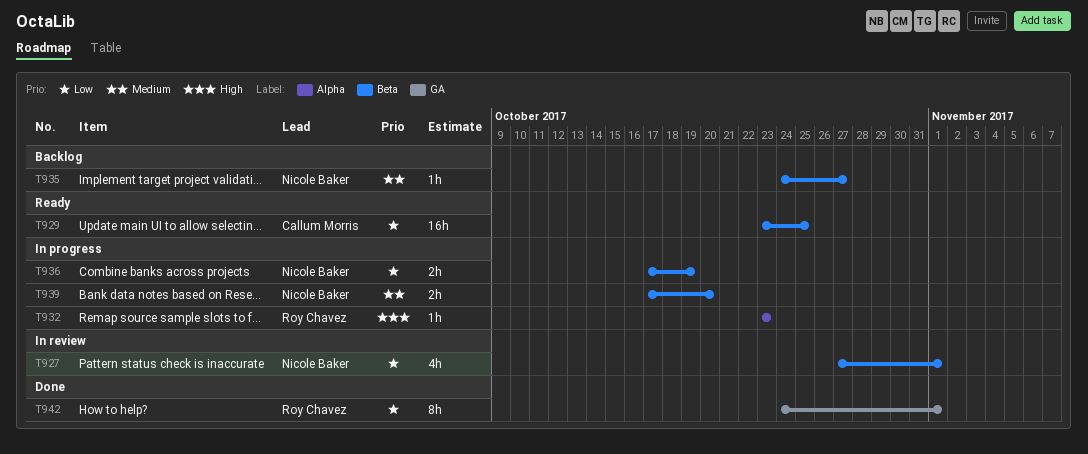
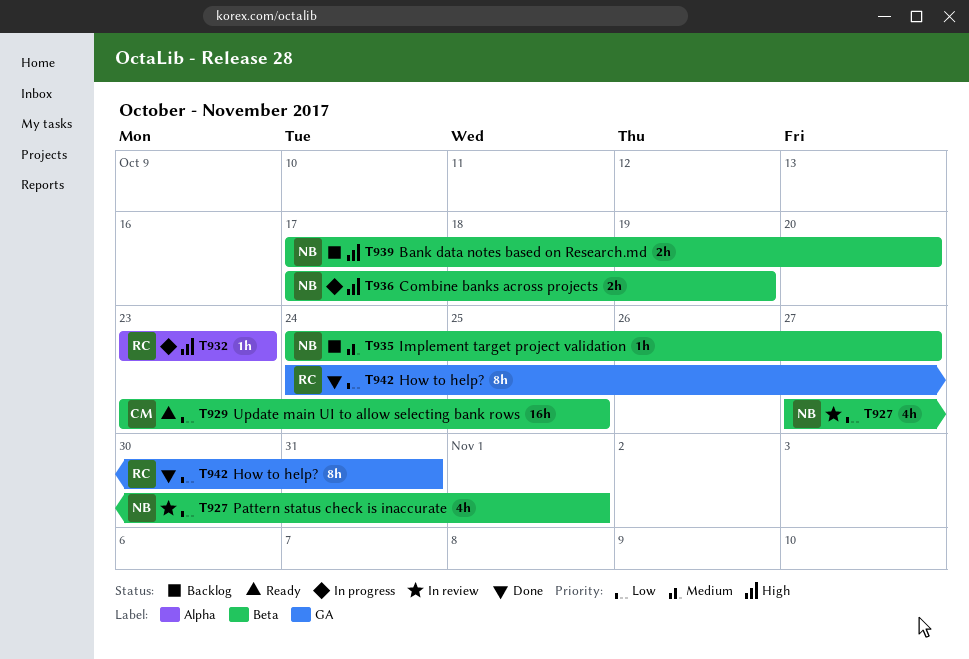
T936, priority: Low -> High
T939, status: In progress -> Backlog
T939, priority: Medium -> High
T942, due: Nov 1 -> Oct 31

